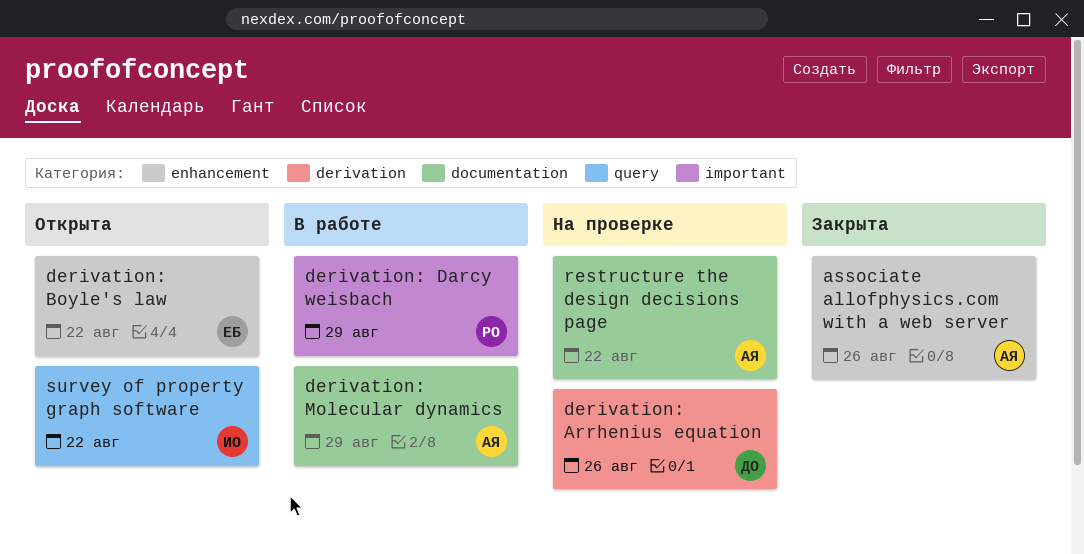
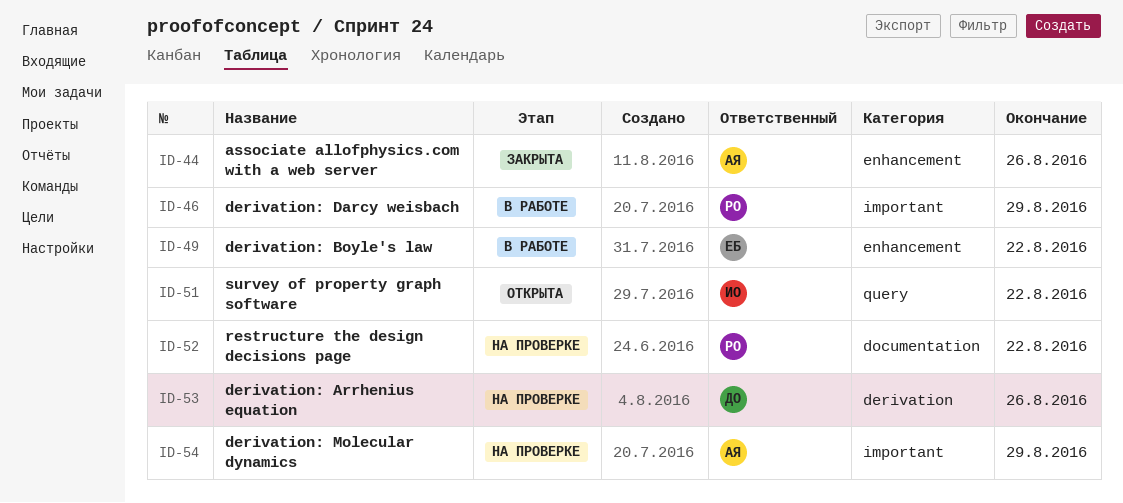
derivation: Boyle's law, status: Открыта -> В работе
derivation: Molecular dynamics, status: В работе -> На проверке
derivation: Molecular dynamics, label: documentation -> important
restructure the design decisions page, owner: АЯ -> РО

